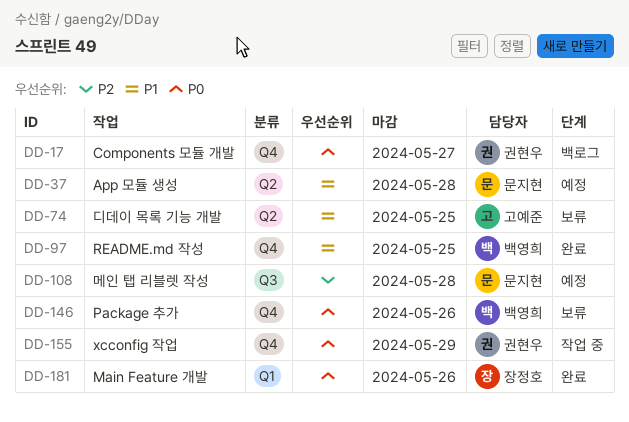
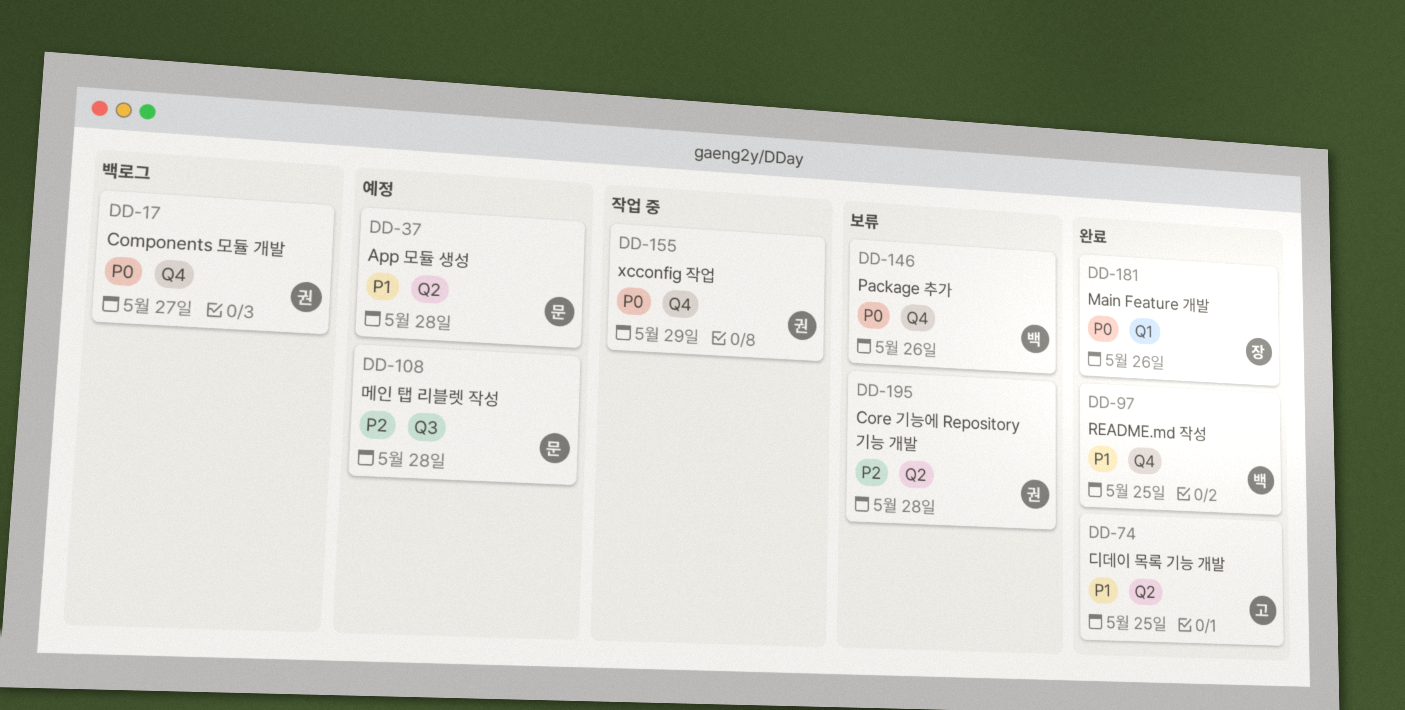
DD-74, status: 보류 -> 완료
DD-195: none -> present

